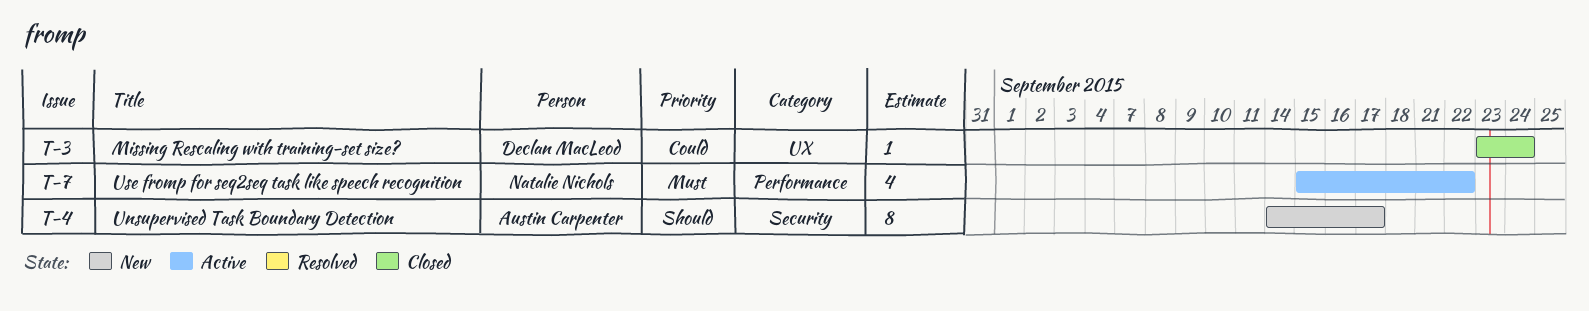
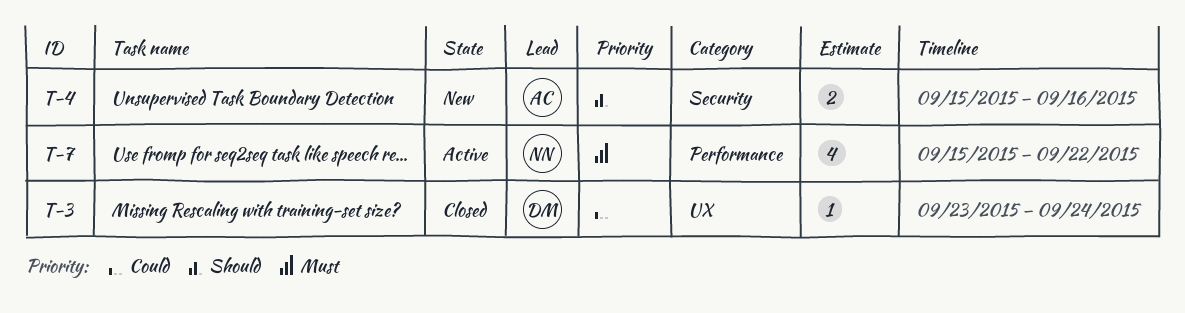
T-4, estimate: 8 -> 2
T-4, start: Sep 14 -> Sep 15
T-4, due: Sep 17 -> Sep 16

